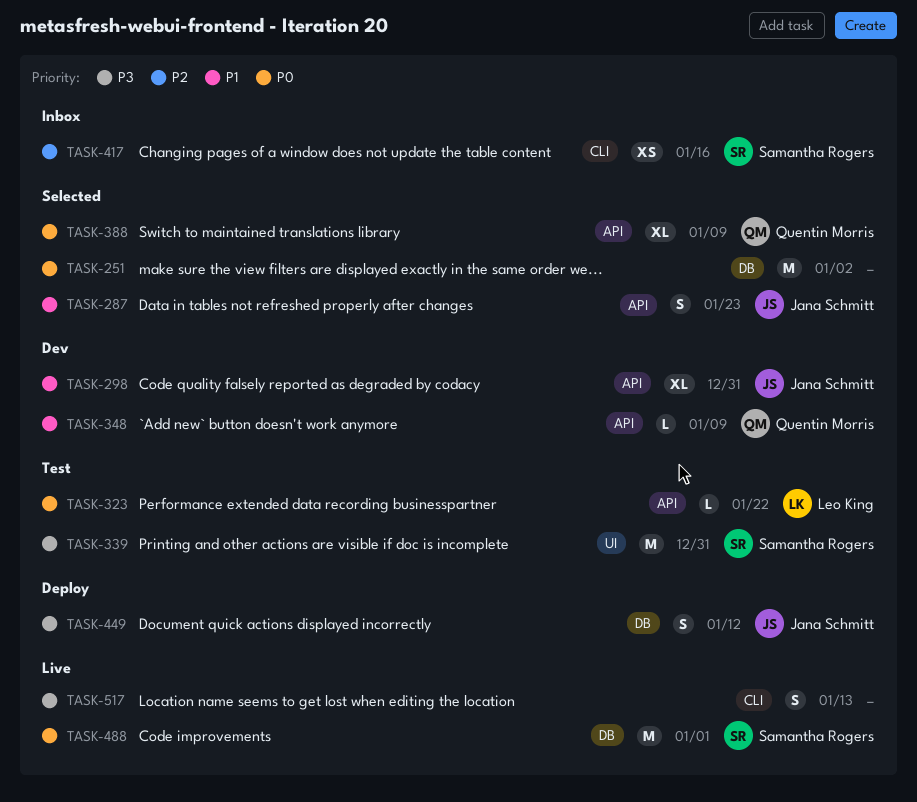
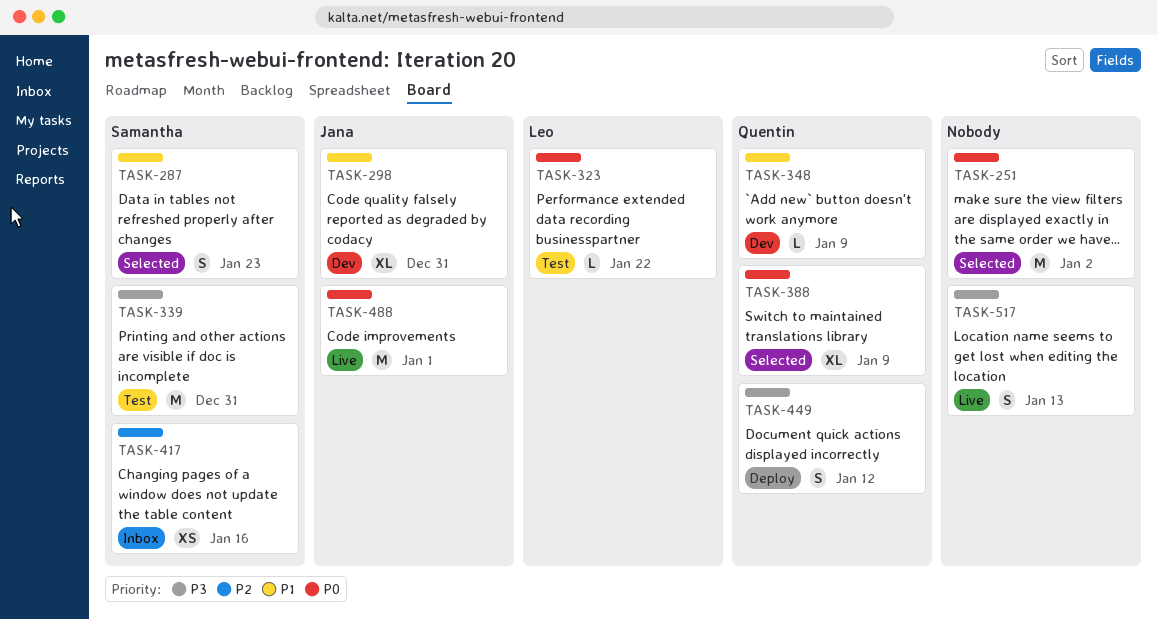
TASK-287, owner: Jana Schmitt -> Samantha Rogers
TASK-449, owner: Jana Schmitt -> Quentin Morris
TASK-488, owner: Samantha Rogers -> Jana Schmitt

